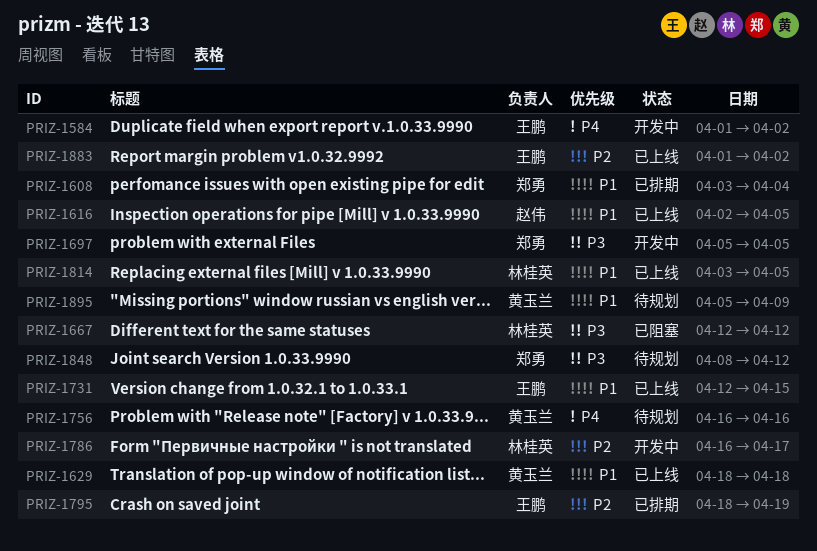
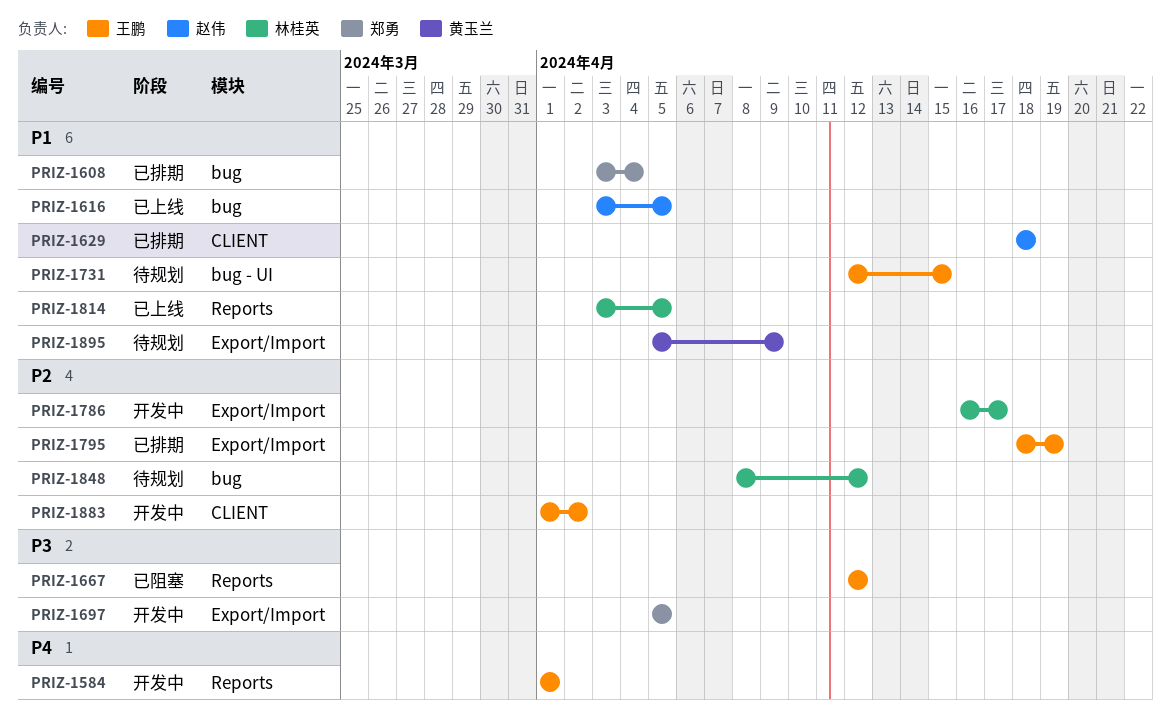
PRIZ-1584, due: Apr 2 -> Apr 1
PRIZ-1616, start: Apr 2 -> Apr 3
PRIZ-1629, status: 已上线 -> 已排期
PRIZ-1629, owner: 黄玉兰 -> 赵伟
PRIZ-1667, owner: 林桂英 -> 王鹏
PRIZ-1731, status: 已上线 -> 待规划
PRIZ-1756: present -> none
PRIZ-1848, owner: 郑勇 -> 林桂英
PRIZ-1848, priority: P3 -> P2
PRIZ-1883, status: 已上线 -> 开发中

